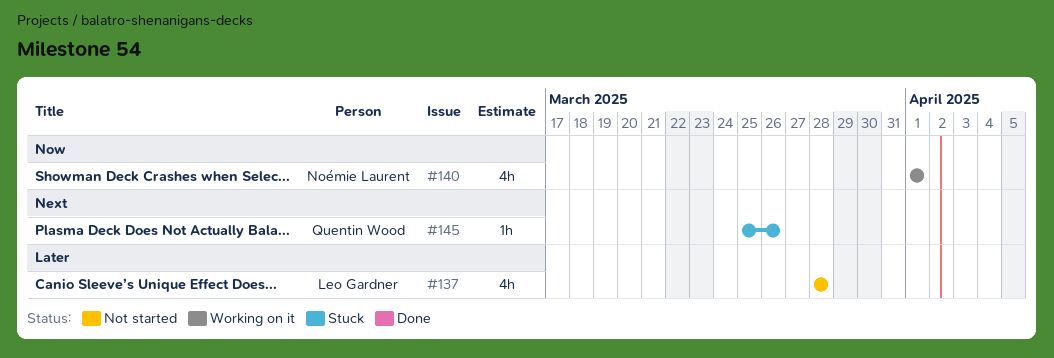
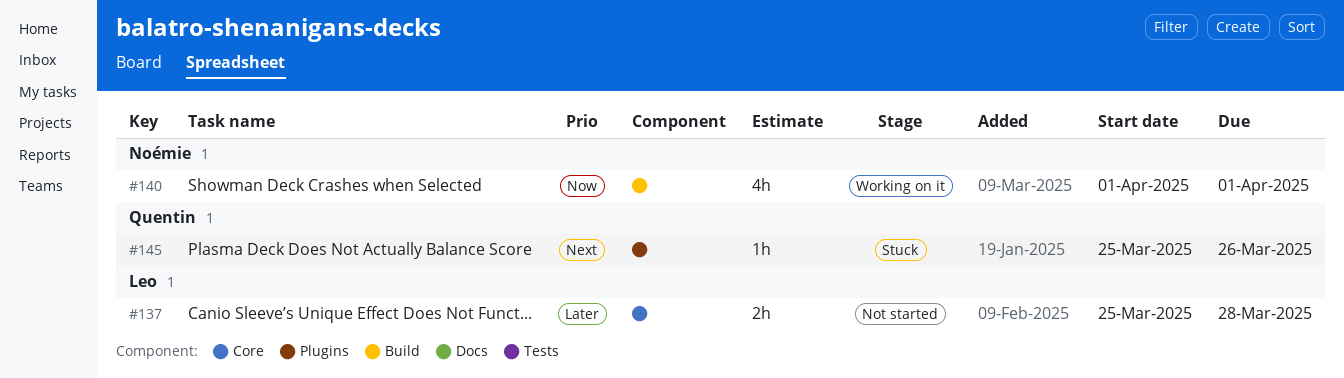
#137, estimate: 4h -> 2h
#137, start: Mar 28 -> Mar 25

